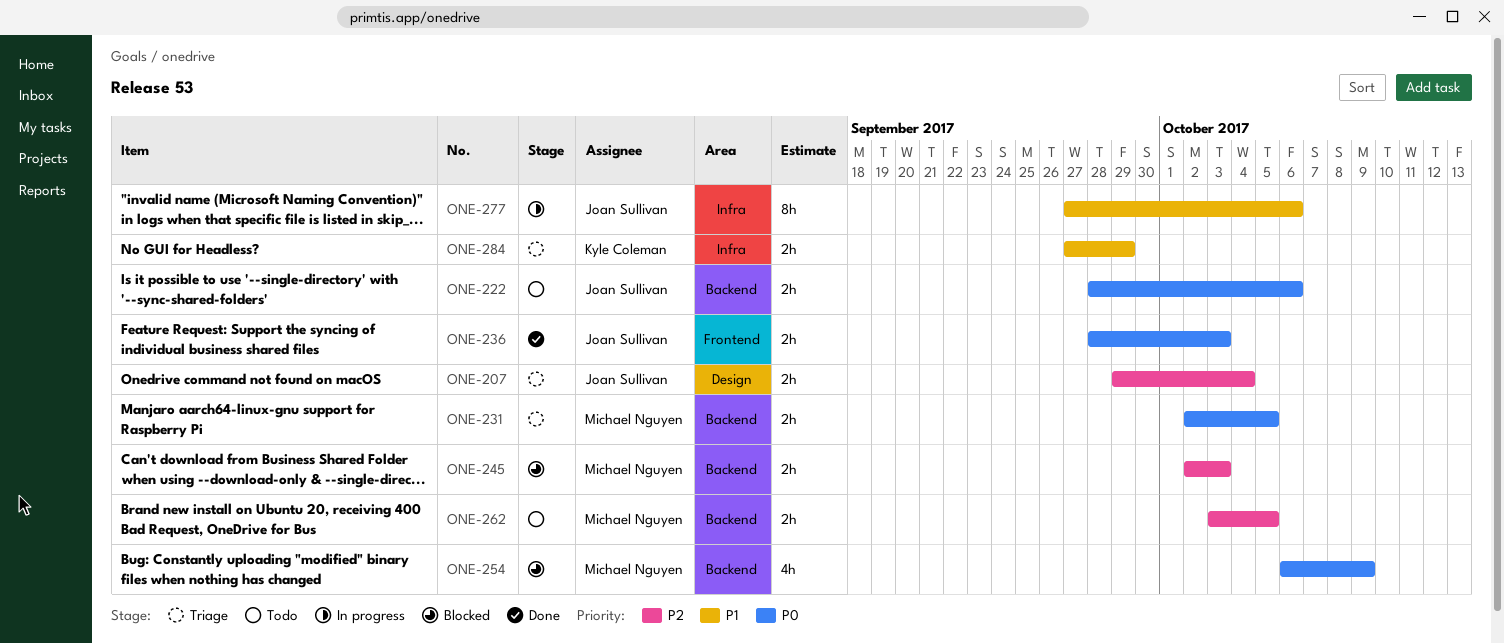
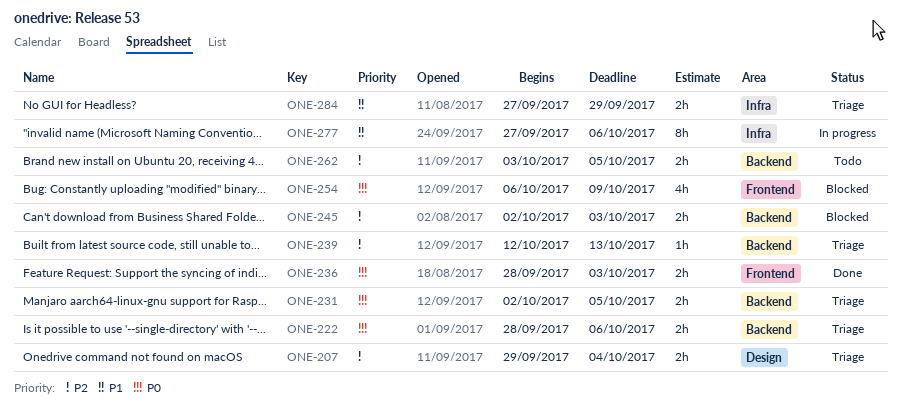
ONE-222, status: Todo -> Triage
ONE-239: none -> present
ONE-254, label: Backend -> Frontend

